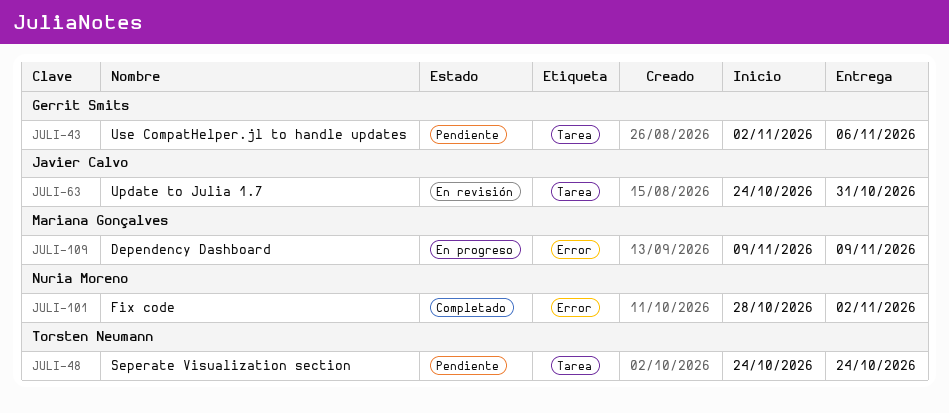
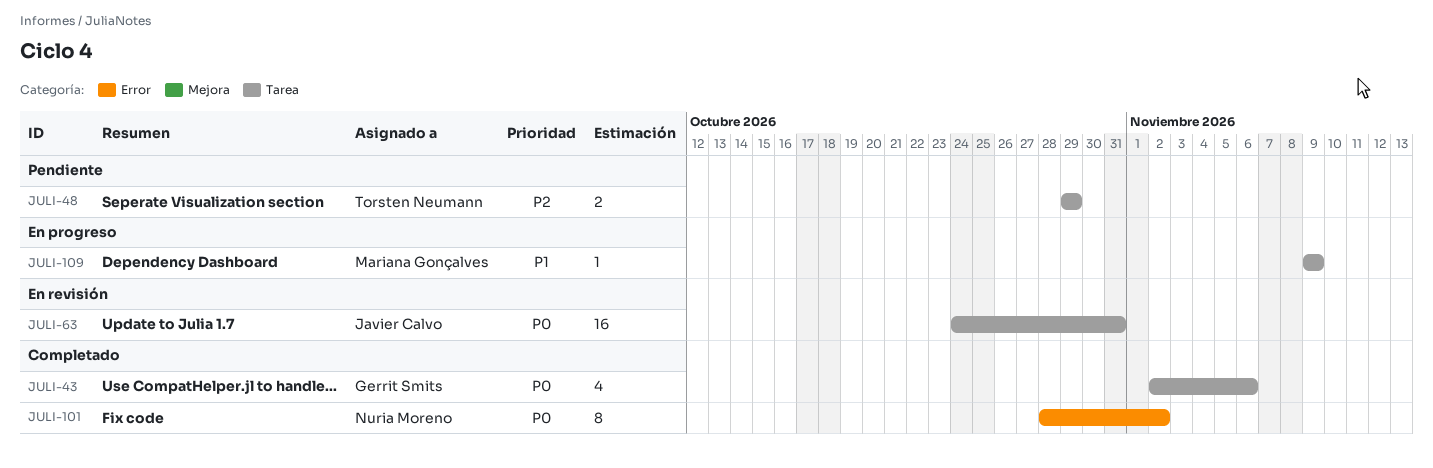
JULI-43, status: Pendiente -> Completado
JULI-48, start: Oct 24 -> Oct 29
JULI-48, due: Oct 24 -> Oct 29
JULI-109, label: Error -> Tarea

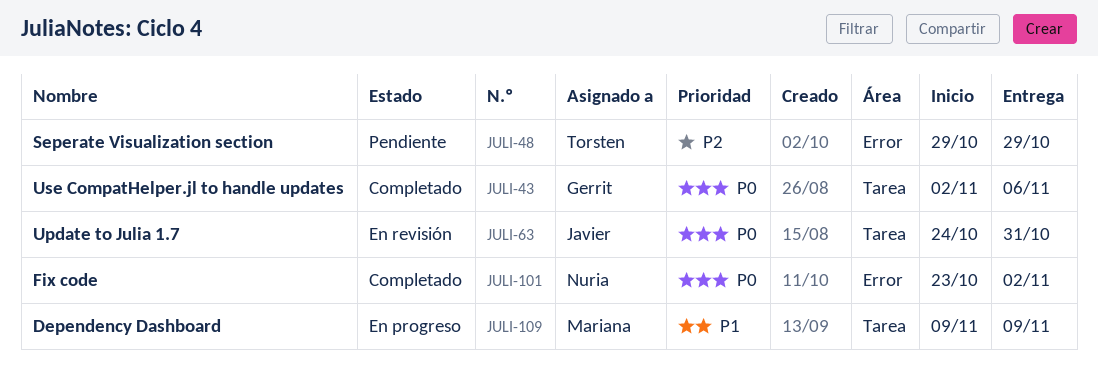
JULI-48, label: Tarea -> Error
JULI-101, start: Oct 28 -> Oct 23

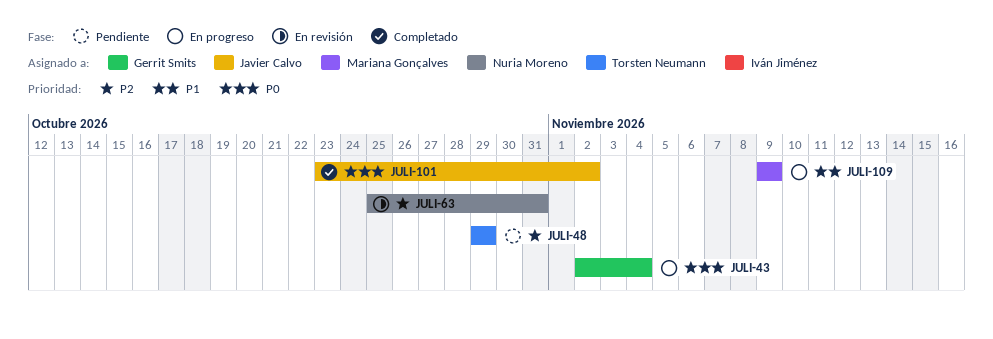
JULI-43, status: Completado -> En progreso
JULI-43, due: Nov 6 -> Nov 4
JULI-63, owner: Javier Calvo -> Nuria Moreno
JULI-63, priority: P0 -> P2
JULI-63, start: Oct 24 -> Oct 25
JULI-101, owner: Nuria Moreno -> Javier Calvo

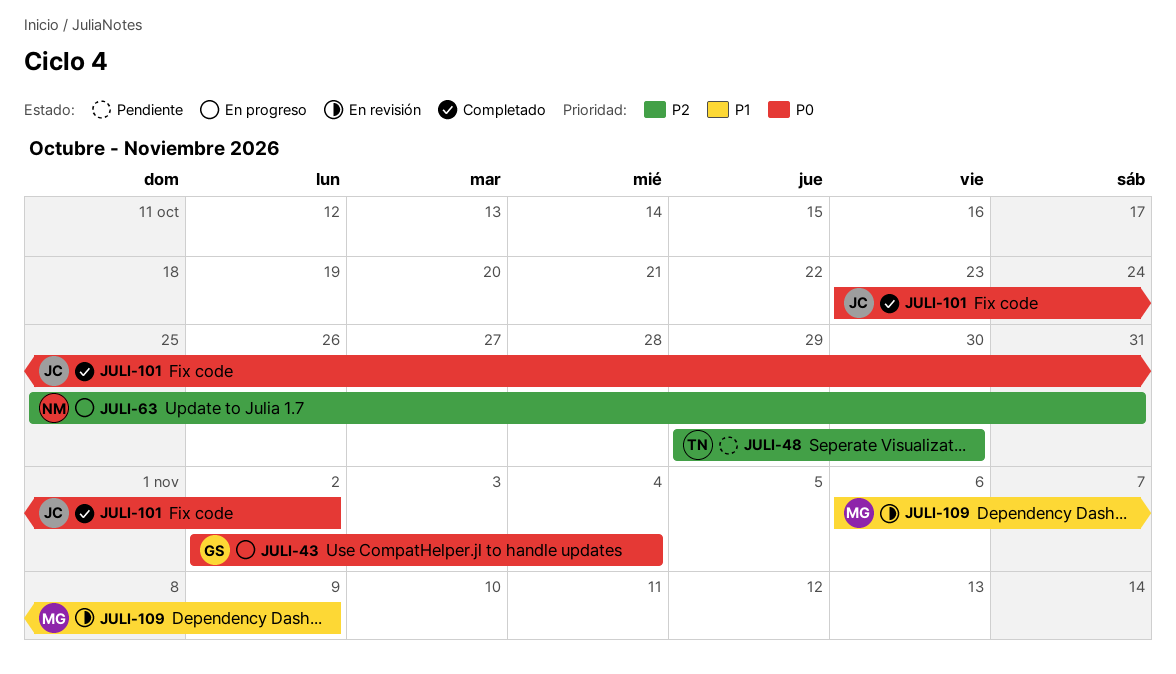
JULI-48, due: Oct 29 -> Oct 30
JULI-63, status: En revisión -> En progreso
JULI-109, status: En progreso -> En revisión
JULI-109, start: Nov 9 -> Nov 6

